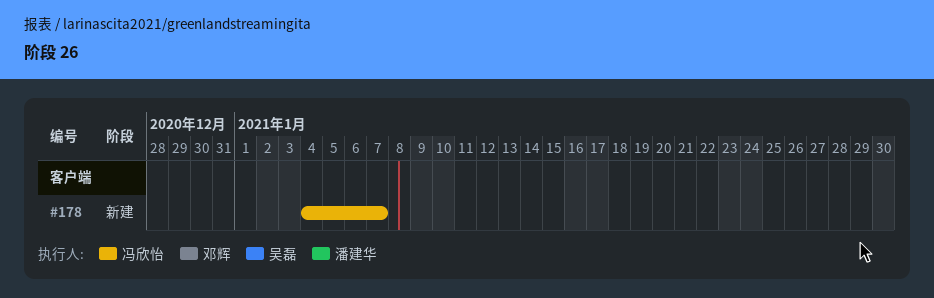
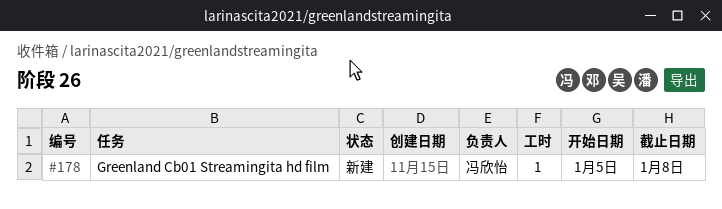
#178, start: Jan 4 -> Jan 5
#178, due: Jan 7 -> Jan 8

